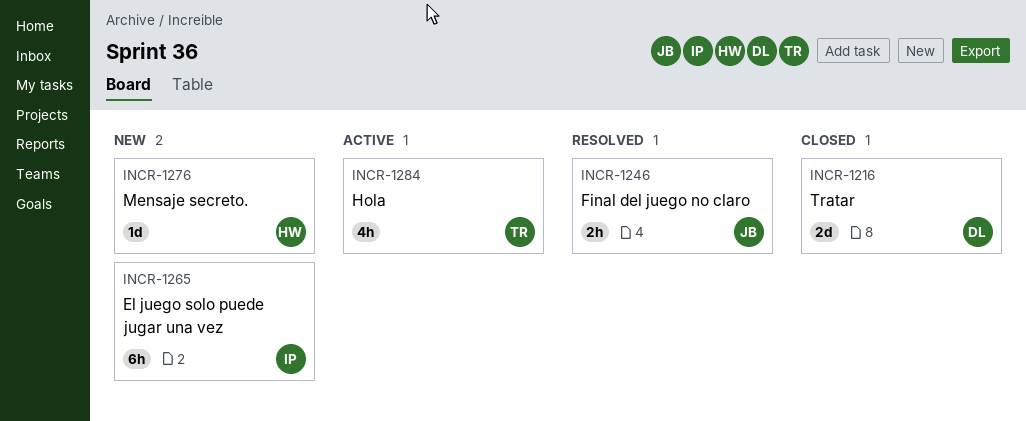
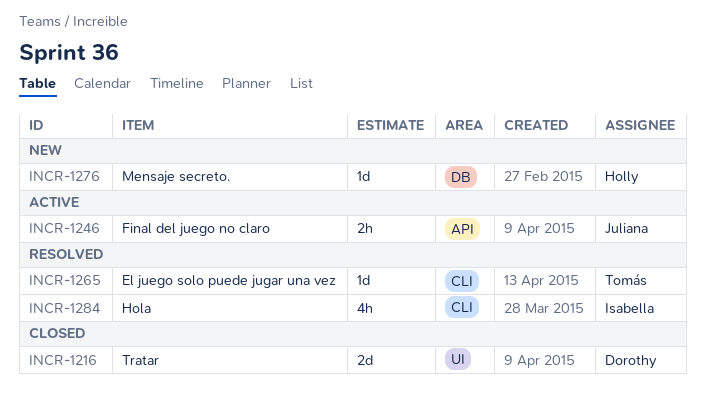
INCR-1246, status: Resolved -> Active
INCR-1265, status: New -> Resolved
INCR-1265, owner: Isabella -> Tomás
INCR-1265, estimate: 6h -> 1d
INCR-1284, status: Active -> Resolved
INCR-1284, owner: Tomás -> Isabella

